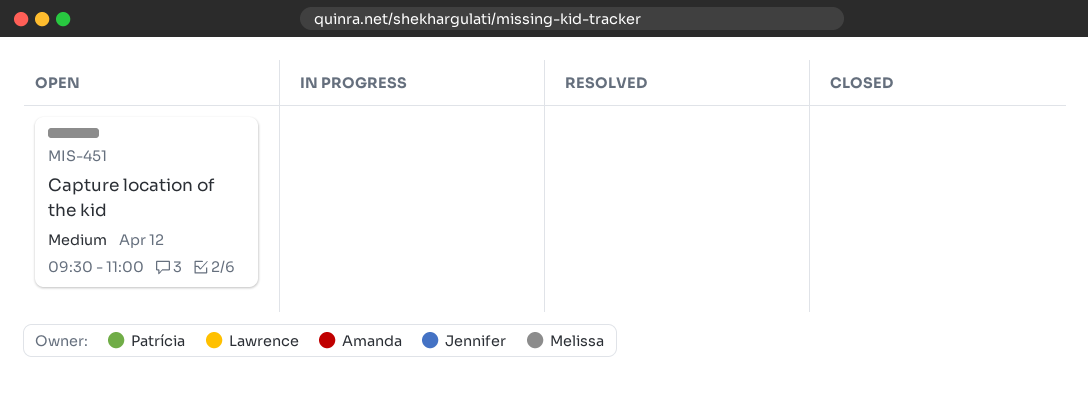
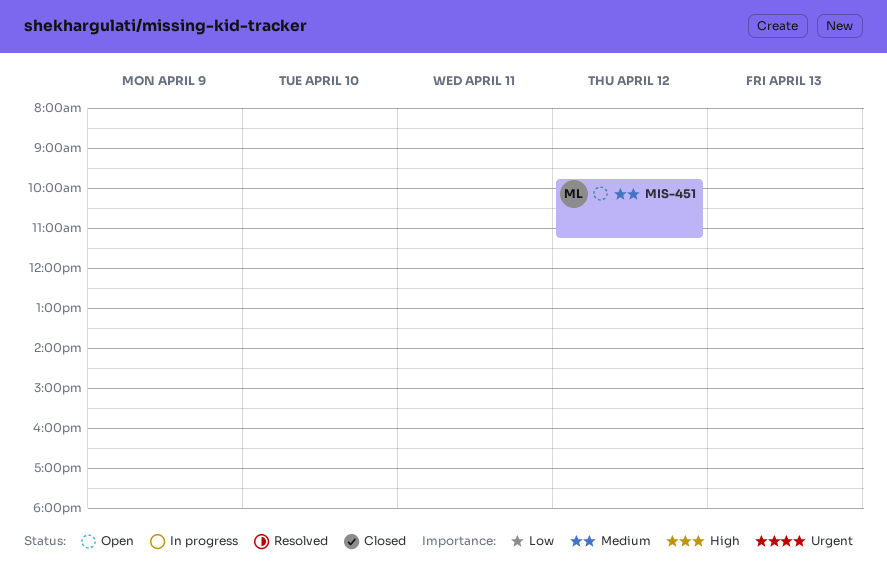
MIS-451, begins: 09:30 -> 09:45
MIS-451, ends: 11:00 -> 11:15

